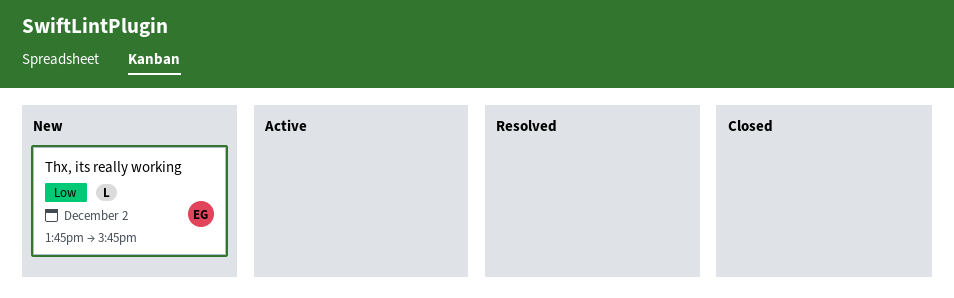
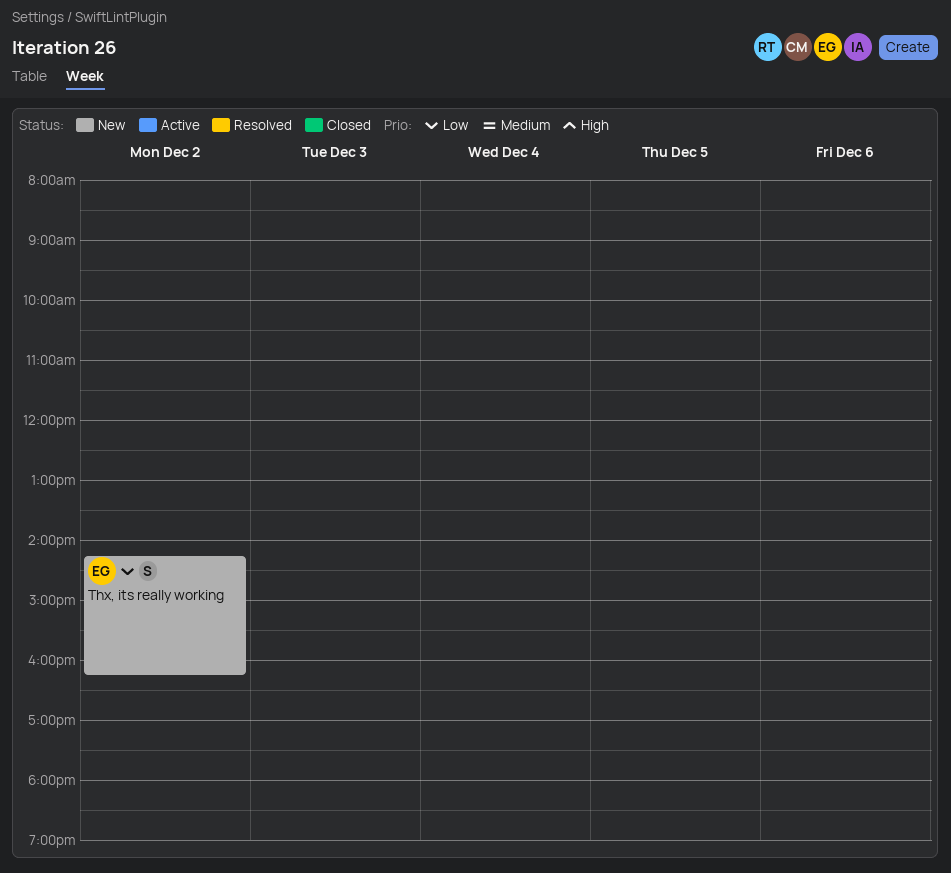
Thx, its really working, estimate: L -> S
Thx, its really working, begins: 13:45 -> 14:15
Thx, its really working, ends: 15:45 -> 16:15

